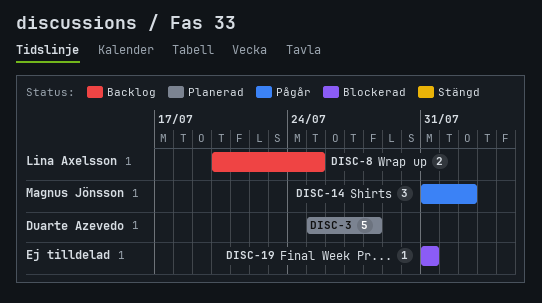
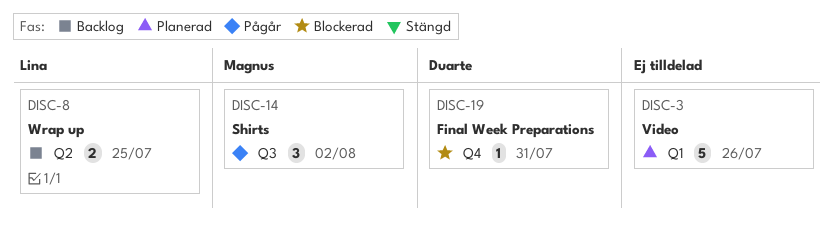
DISC-3, owner: Duarte Azevedo -> none
DISC-3, due: Jul 28 -> Jul 26
DISC-19, owner: none -> Duarte Azevedo

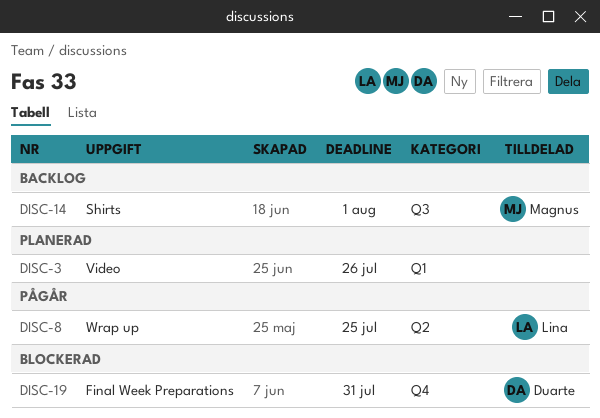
DISC-8, status: Backlog -> Pågår
DISC-14, status: Pågår -> Backlog
DISC-14, due: Aug 2 -> Aug 1

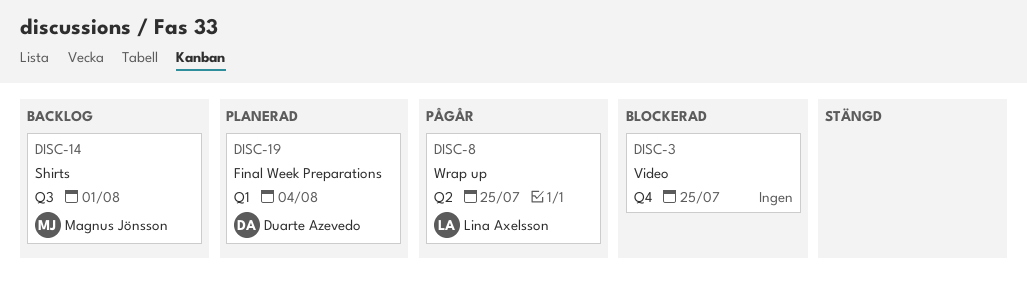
DISC-3, status: Planerad -> Blockerad
DISC-3, label: Q1 -> Q4
DISC-3, due: Jul 26 -> Jul 25
DISC-19, status: Blockerad -> Planerad
DISC-19, label: Q4 -> Q1
DISC-19, due: Jul 31 -> Aug 4

